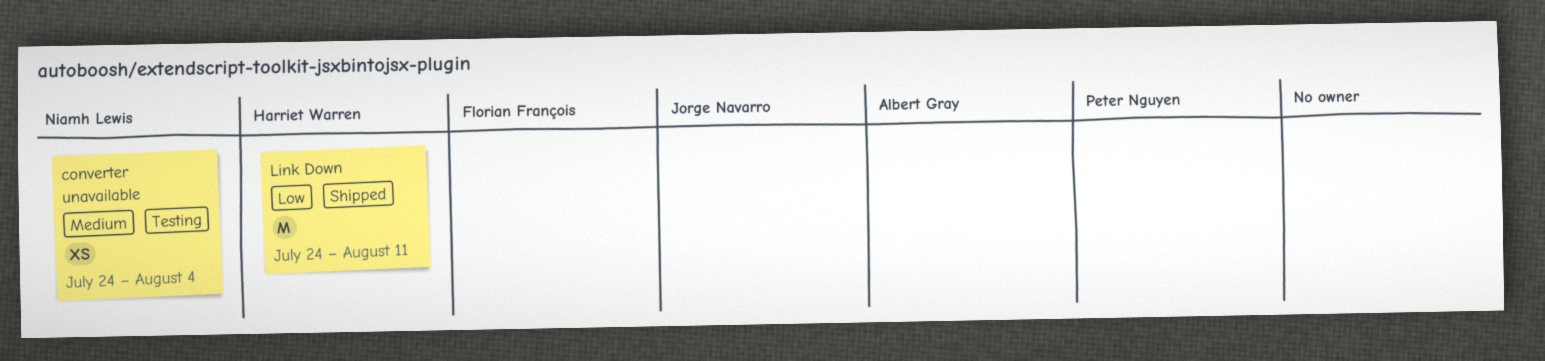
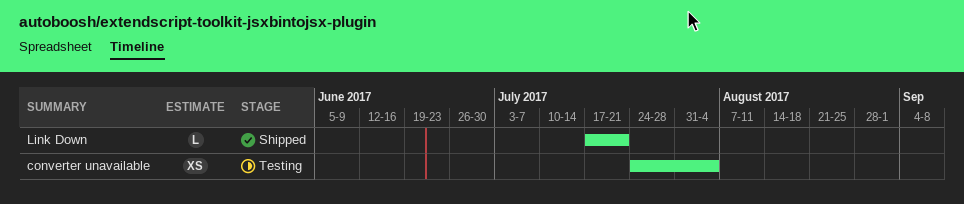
Link Down, estimate: M -> L
Link Down, start: Jul 24 -> Jul 17
Link Down, due: Aug 11 -> Jul 21

